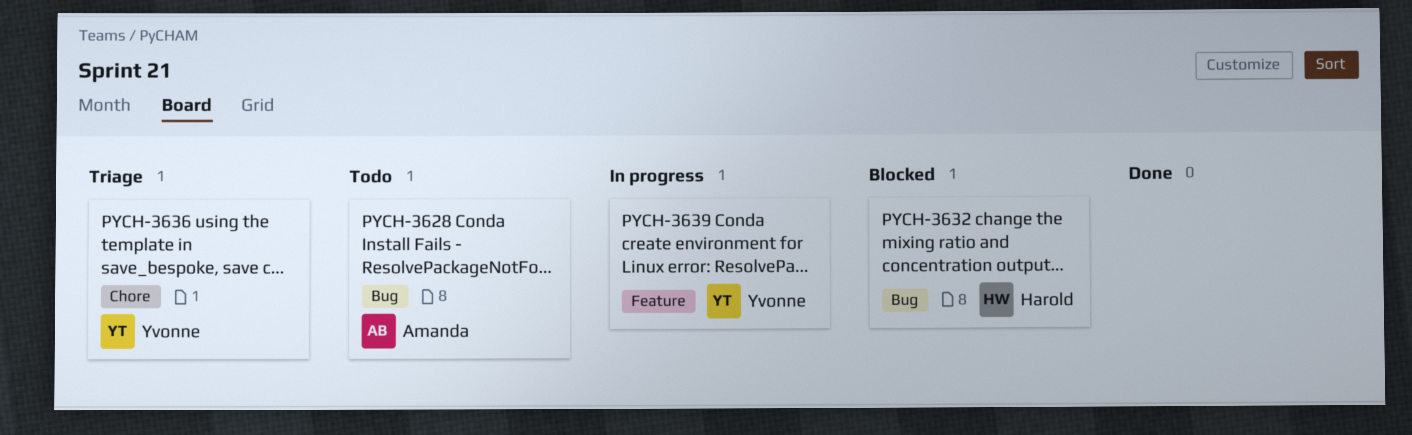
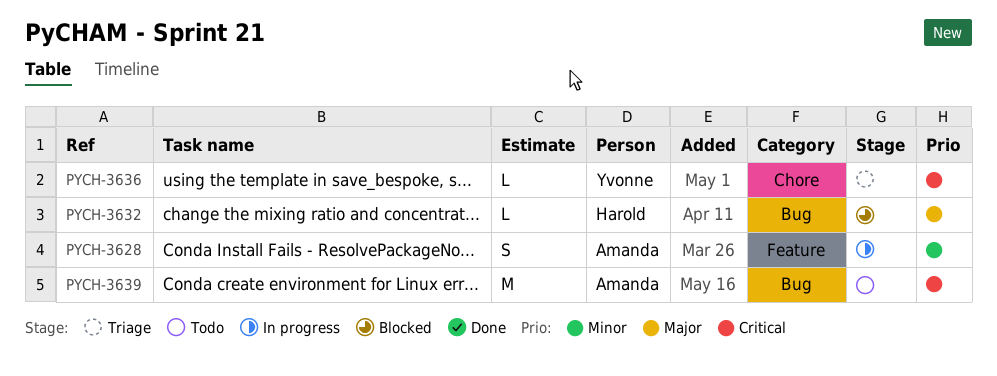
PYCH-3628, status: Todo -> In progress
PYCH-3628, label: Bug -> Feature
PYCH-3639, status: In progress -> Todo
PYCH-3639, owner: Yvonne -> Amanda
PYCH-3639, label: Feature -> Bug

